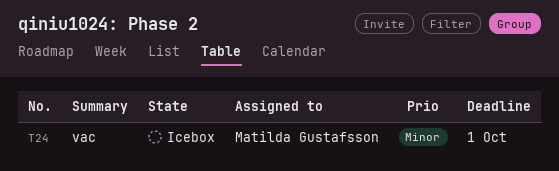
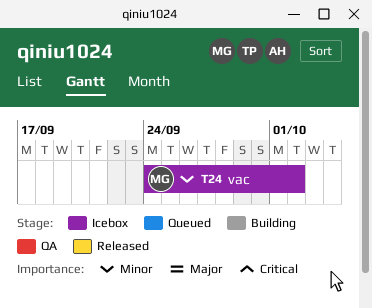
T24, due: Oct 1 -> Oct 2

